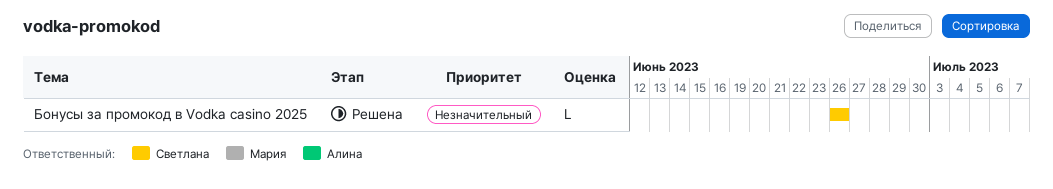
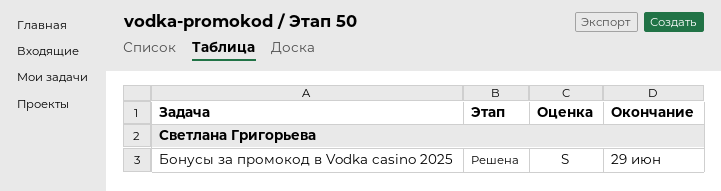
Бонусы за промокод в Vodka casino 2025, estimate: L -> S
Бонусы за промокод в Vodka casino 2025, due: Jun 26 -> Jun 29

